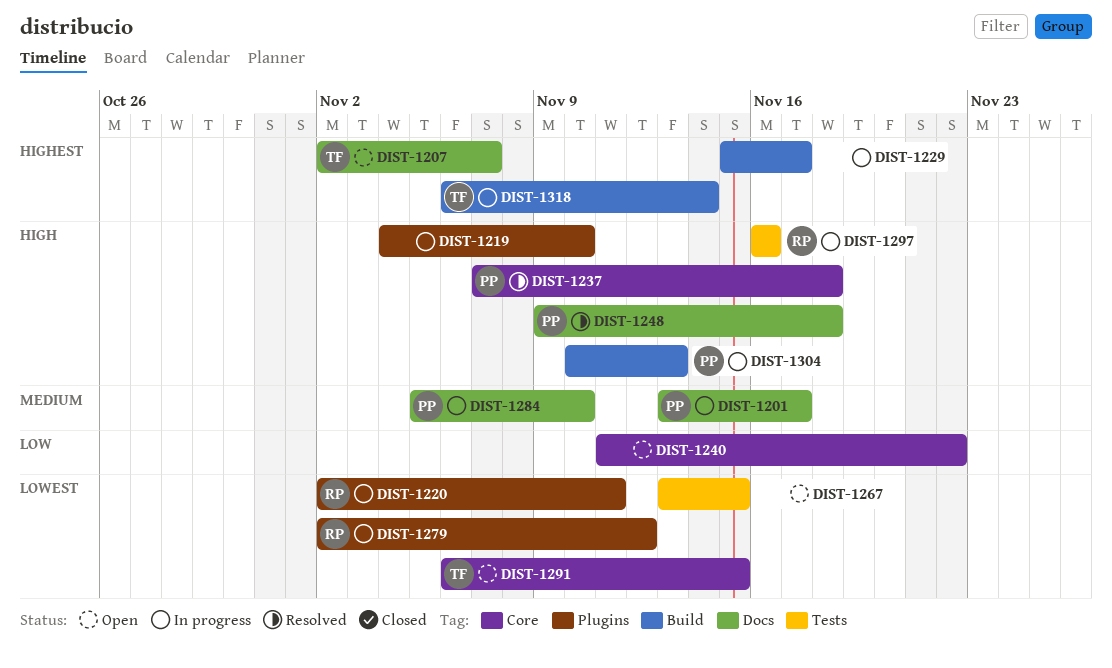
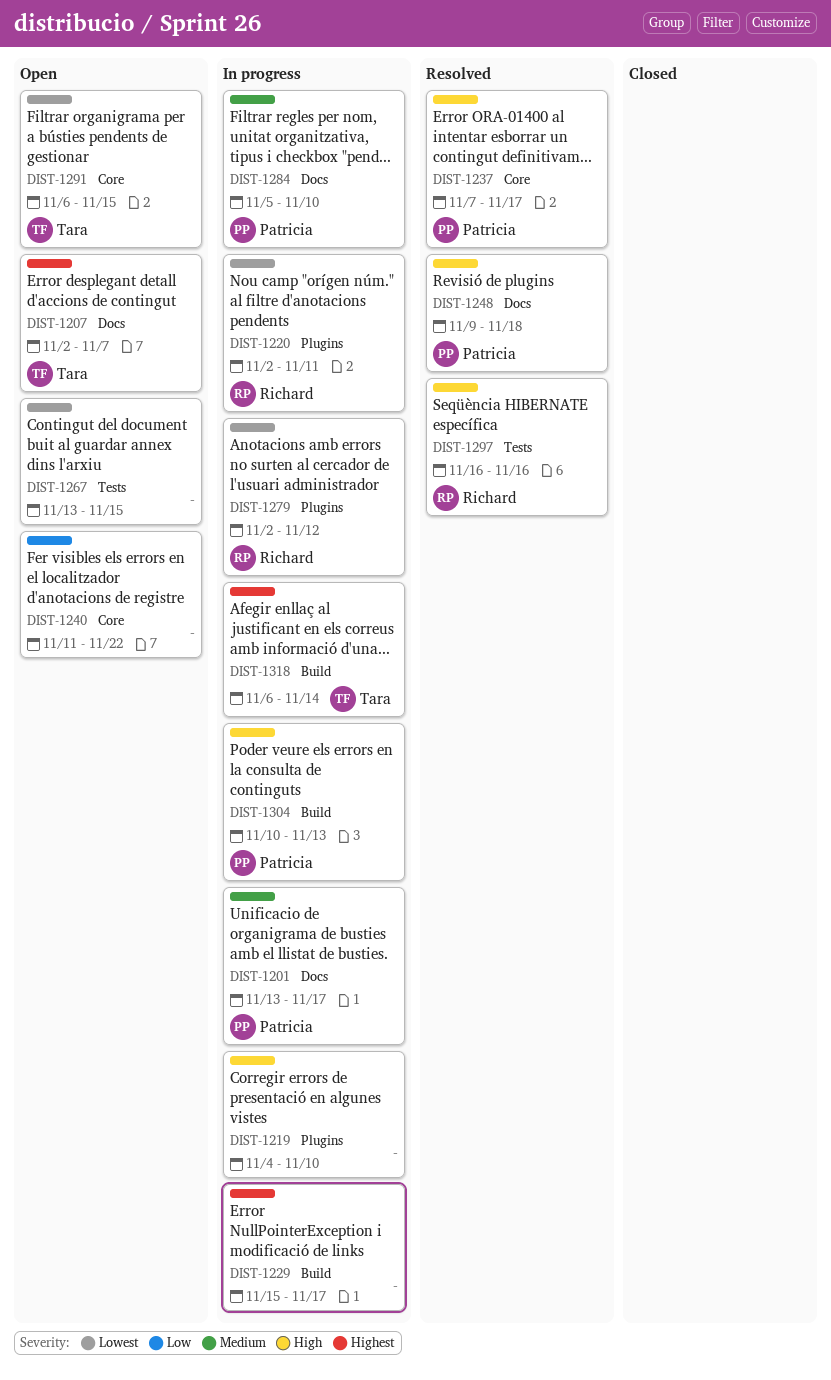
DIST-1237, due: Nov 18 -> Nov 17
DIST-1297, status: In progress -> Resolved

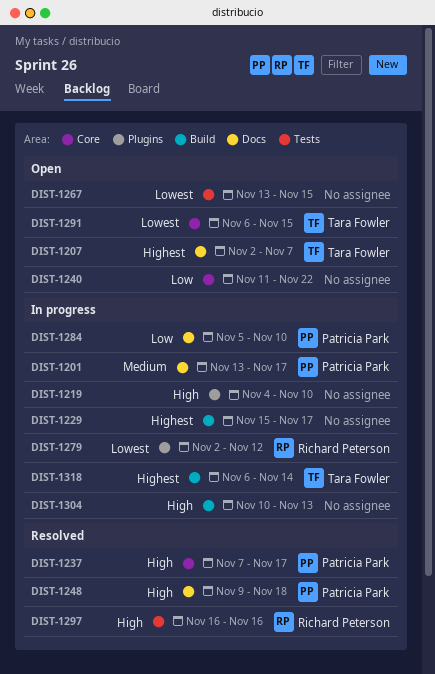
DIST-1220: present -> none
DIST-1284, priority: Medium -> Low
DIST-1304, owner: Patricia Park -> none

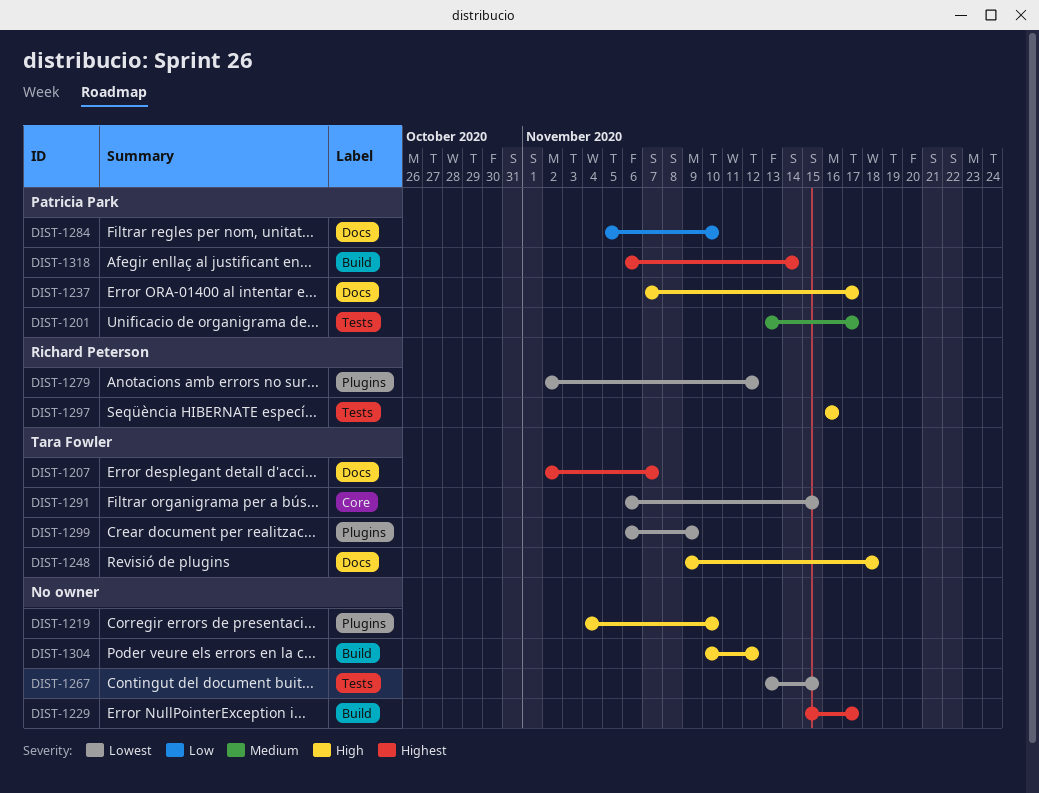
DIST-1201, label: Docs -> Tests
DIST-1237, label: Core -> Docs
DIST-1240: present -> none
DIST-1248, owner: Patricia Park -> Tara Fowler
DIST-1299: none -> present
DIST-1304, due: Nov 13 -> Nov 12
DIST-1318, owner: Tara Fowler -> Patricia Park

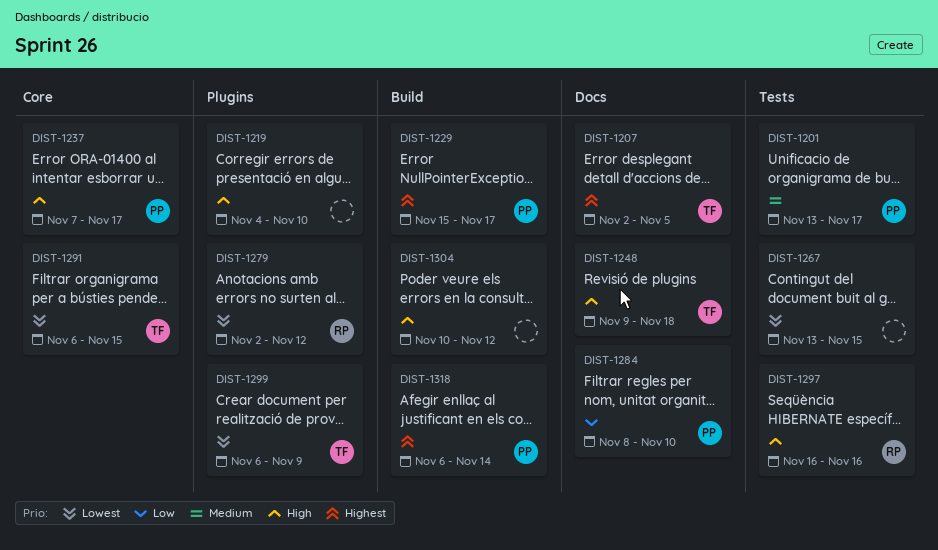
DIST-1207, due: Nov 7 -> Nov 5
DIST-1229, owner: none -> Patricia Park
DIST-1237, label: Docs -> Core
DIST-1284, start: Nov 5 -> Nov 8

